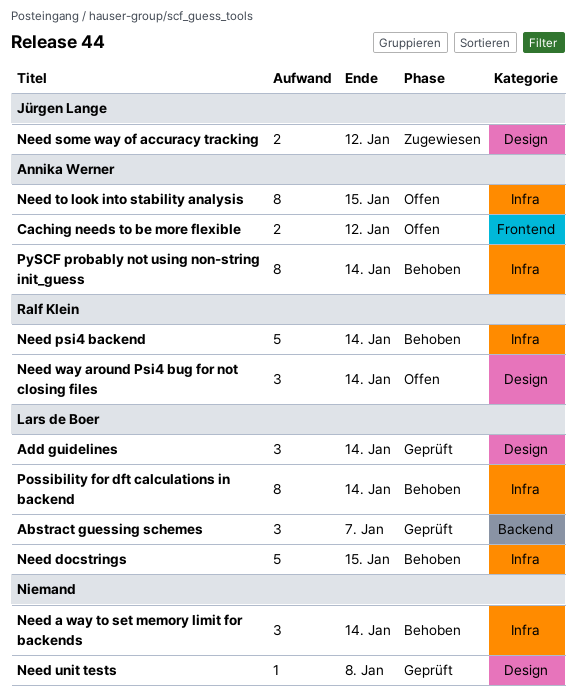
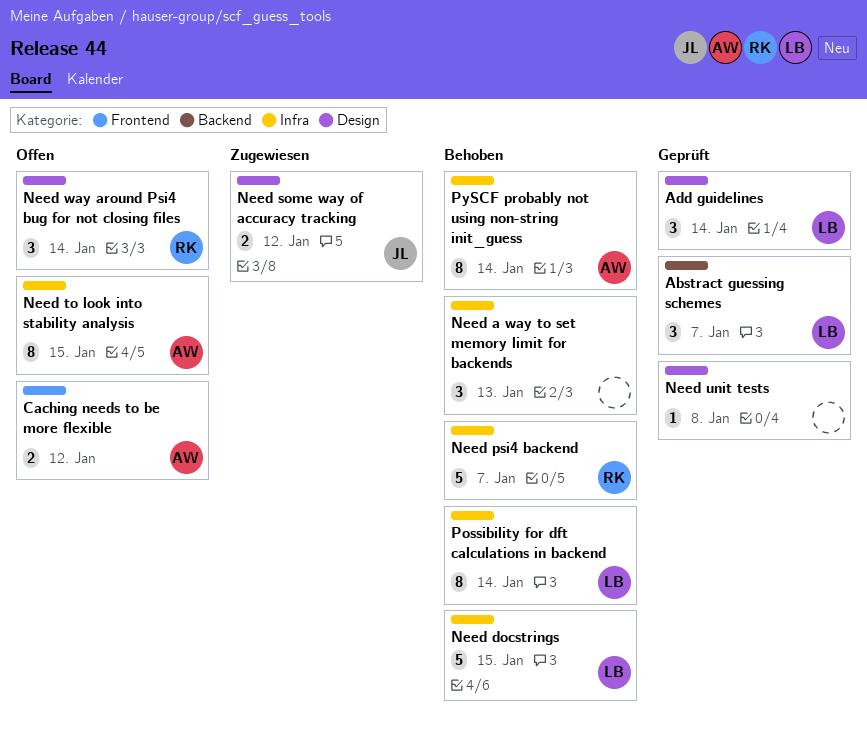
Need a way to set memory limit for backends, due: Jan 14 -> Jan 13
Need psi4 backend, due: Jan 14 -> Jan 7

